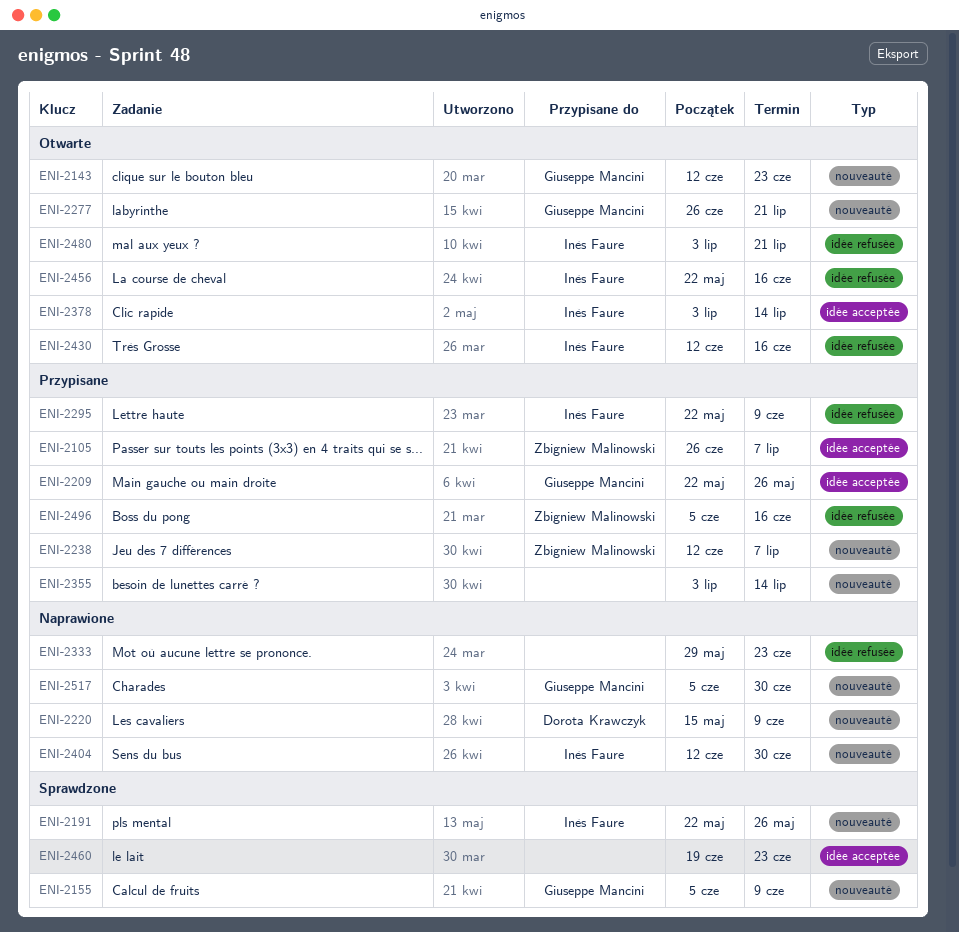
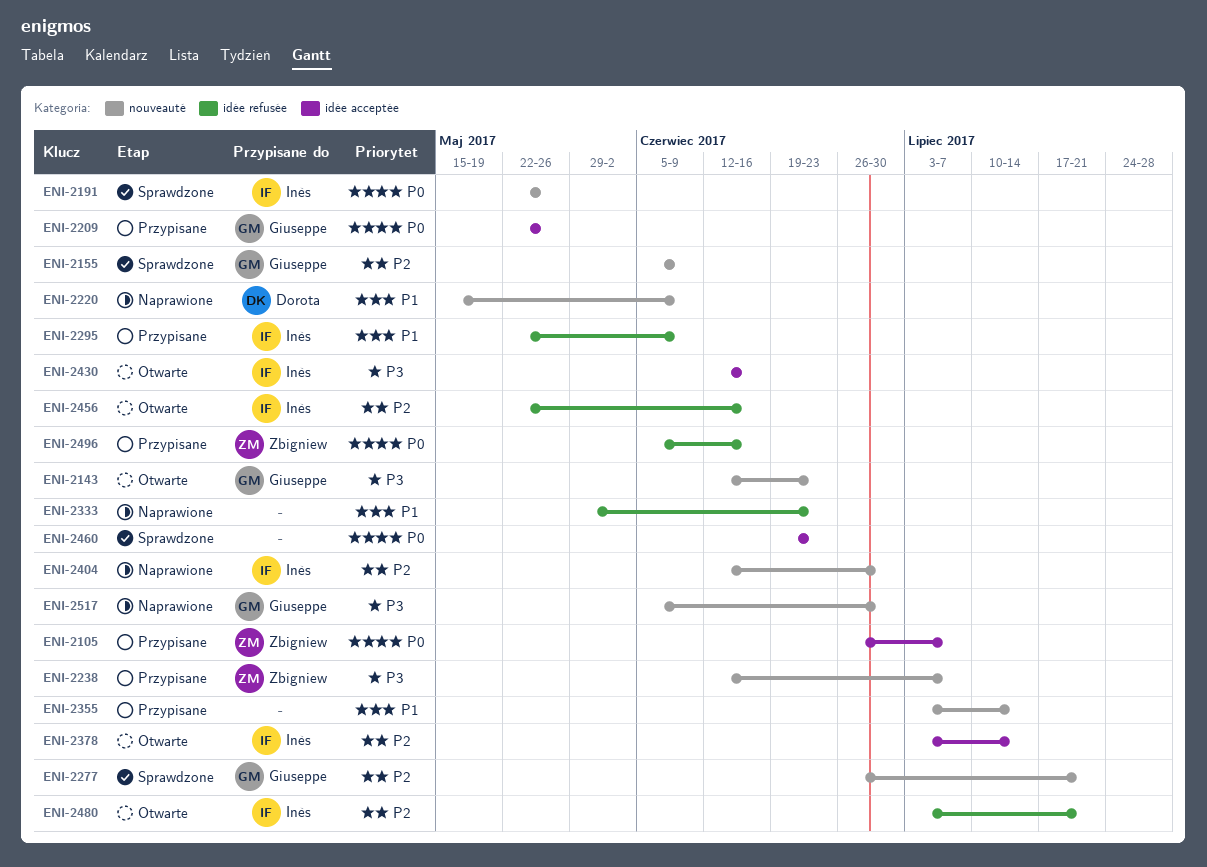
ENI-2277, status: Otwarte -> Sprawdzone
ENI-2430, label: idée refusée -> idée acceptée

